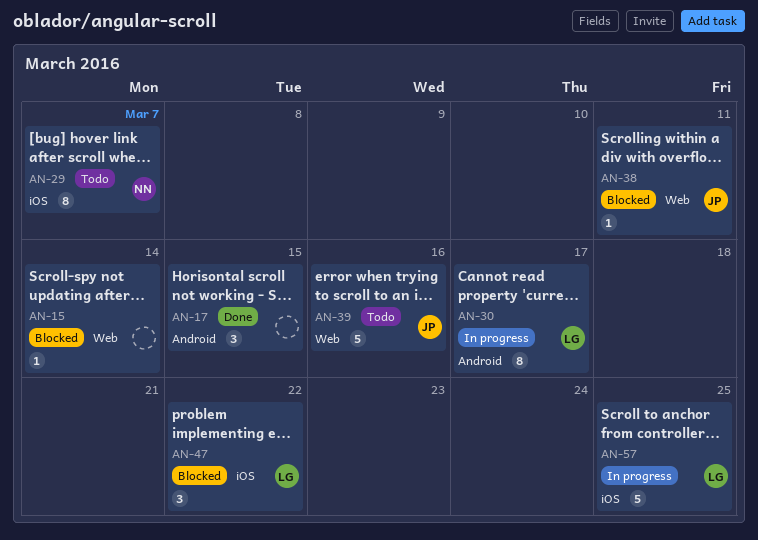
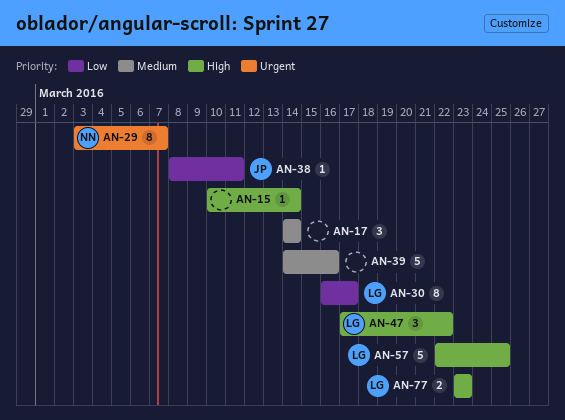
AN-17, due: Mar 15 -> Mar 14
AN-39, owner: JP -> none
AN-77: none -> present

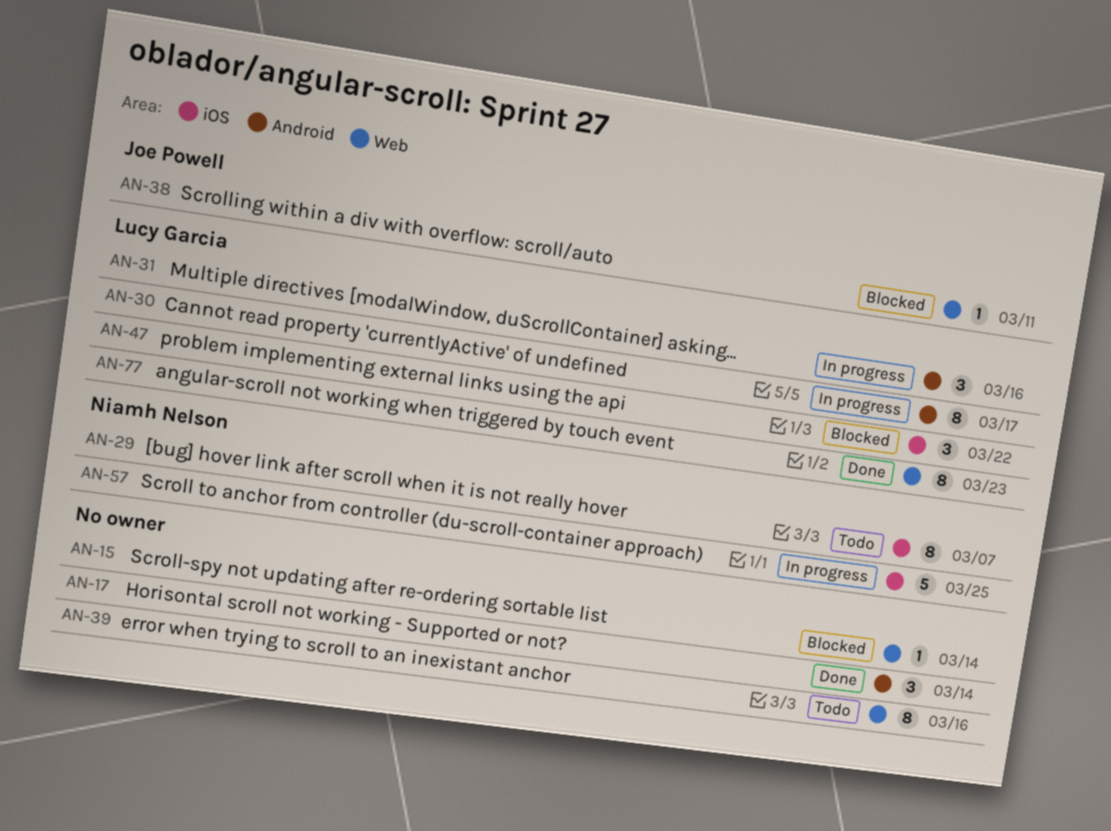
AN-31: none -> present
AN-39, estimate: 5 -> 8
AN-57, owner: Lucy Garcia -> Niamh Nelson
AN-77, estimate: 2 -> 8

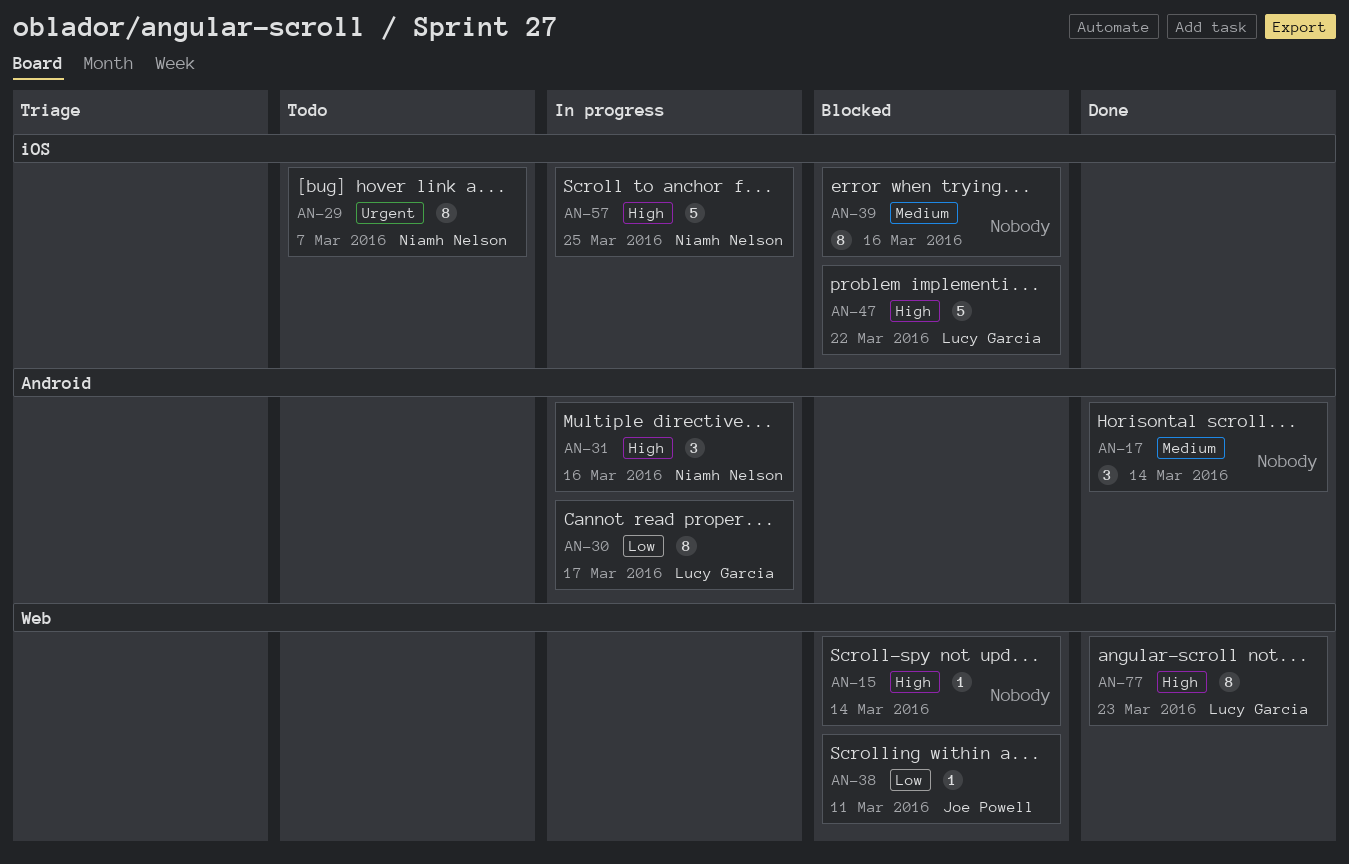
AN-31, owner: Lucy Garcia -> Niamh Nelson
AN-39, status: Todo -> Blocked
AN-39, label: Web -> iOS
AN-47, estimate: 3 -> 5

